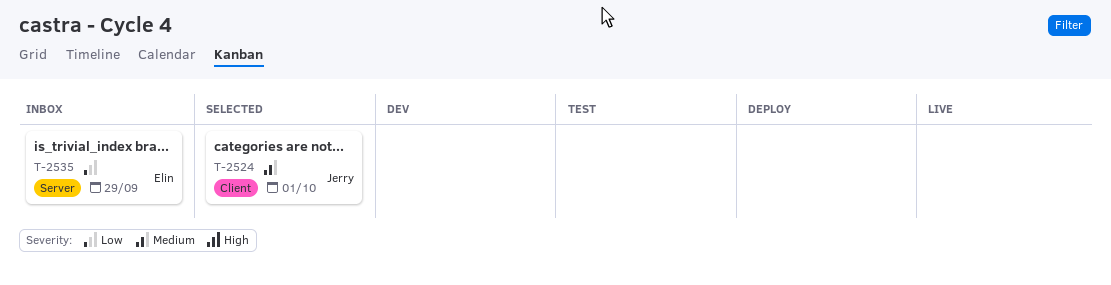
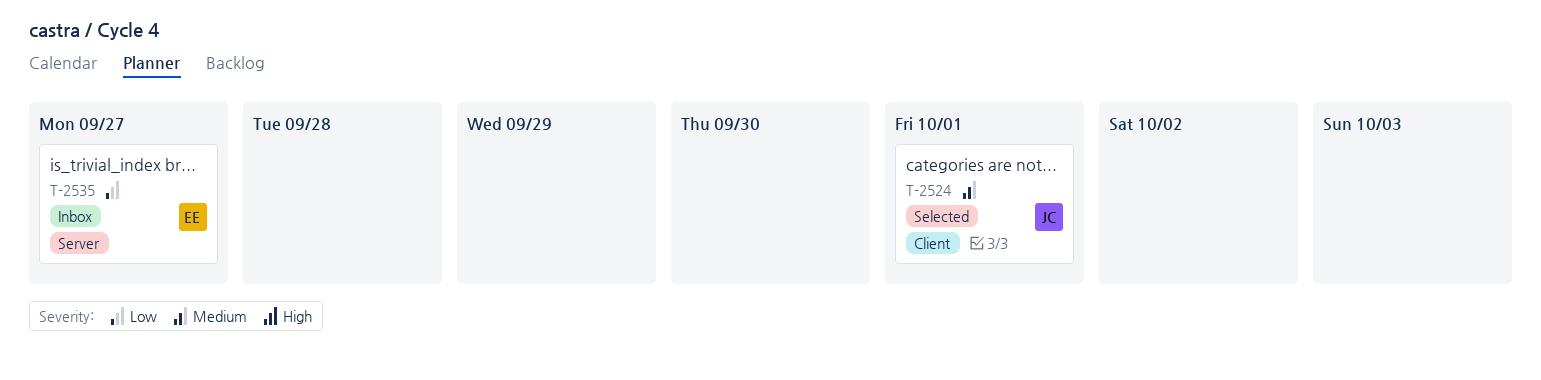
T-2535, due: Sep 29 -> Sep 27

